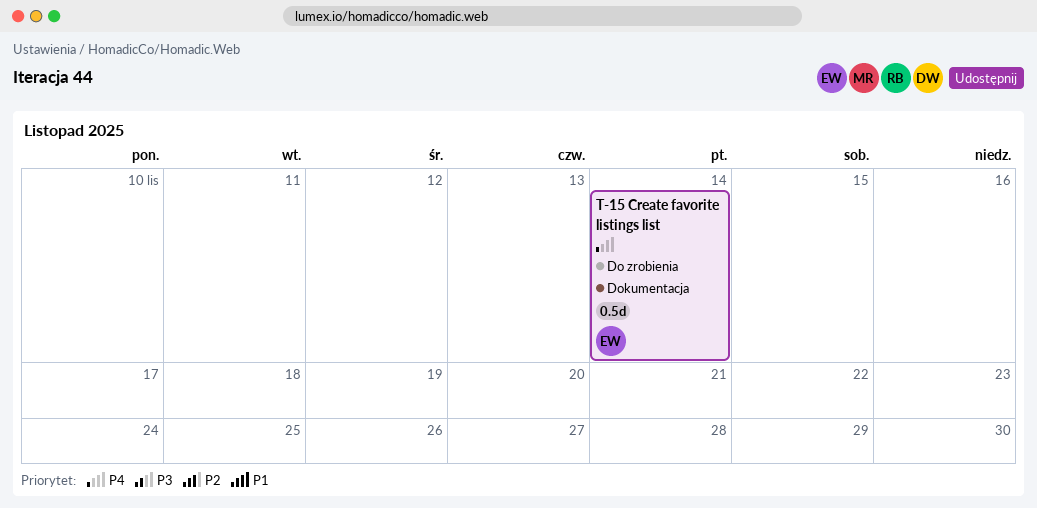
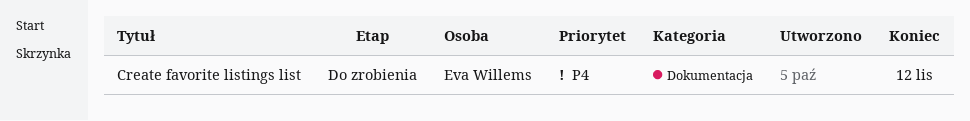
Create favorite listings list, due: Nov 14 -> Nov 12

